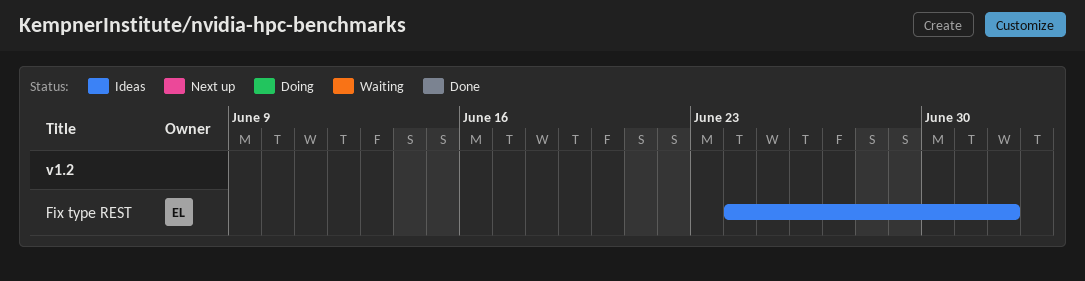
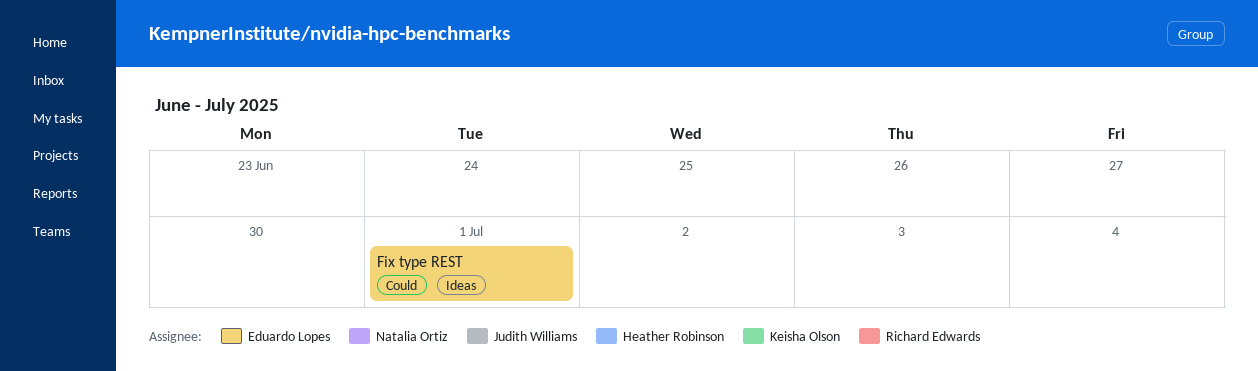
Fix type REST, due: Jul 2 -> Jul 1

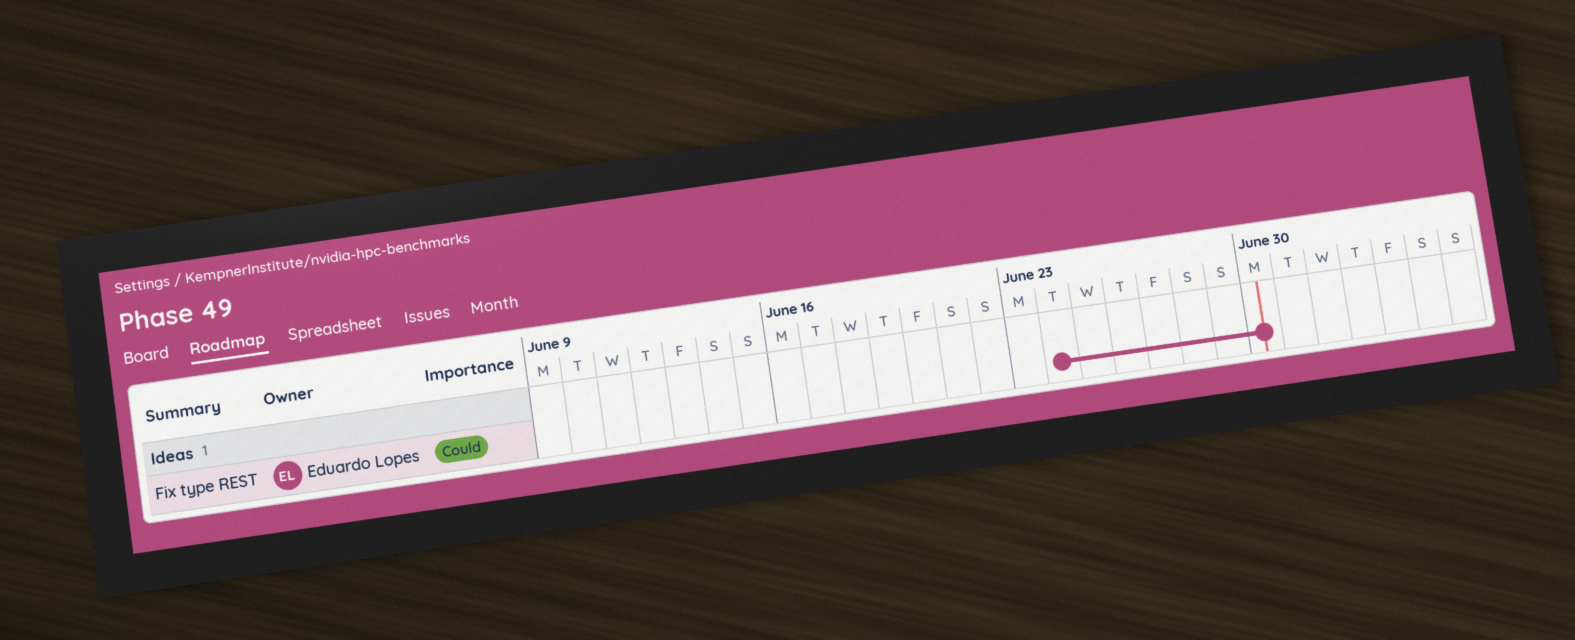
Fix type REST, due: Jul 1 -> Jun 30

